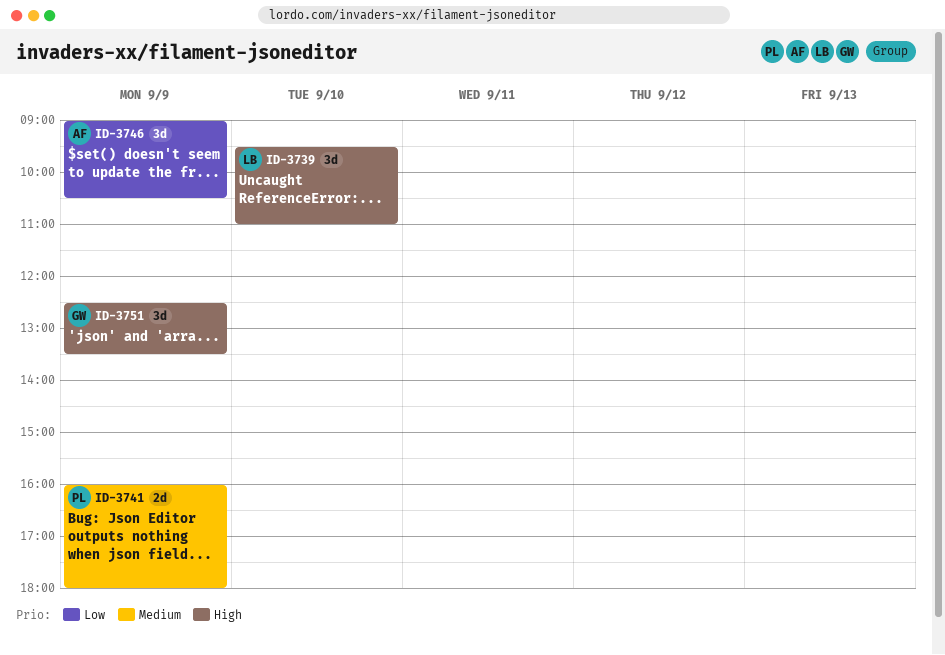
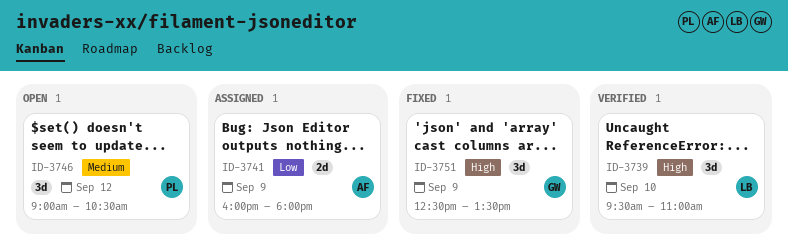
ID-3741, owner: PL -> AF
ID-3741, priority: Medium -> Low
ID-3746, owner: AF -> PL
ID-3746, priority: Low -> Medium
ID-3746, day: Sep 9 -> Sep 12

